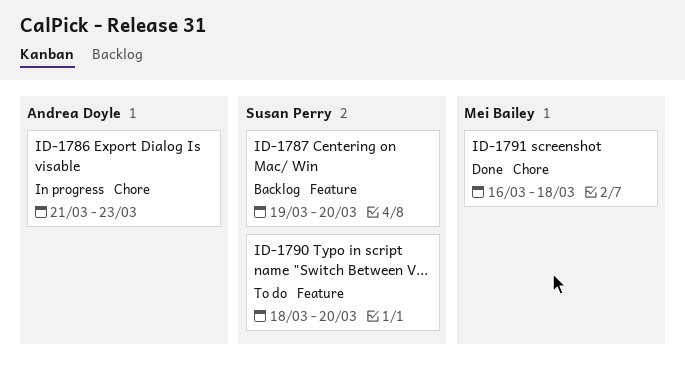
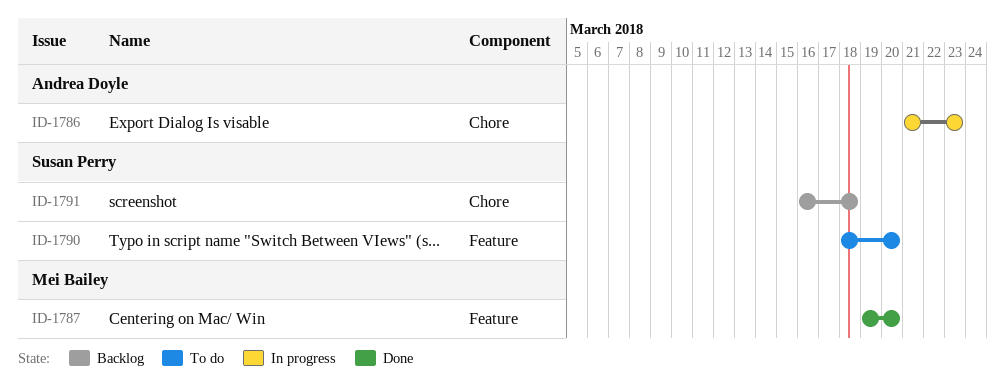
ID-1787, status: Backlog -> Done
ID-1787, owner: Susan Perry -> Mei Bailey
ID-1791, status: Done -> Backlog
ID-1791, owner: Mei Bailey -> Susan Perry

